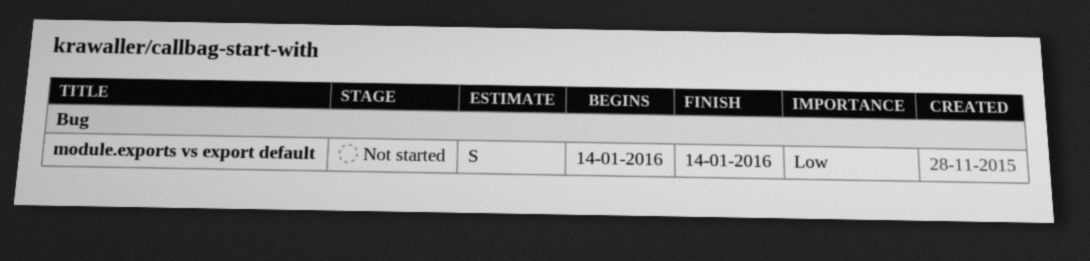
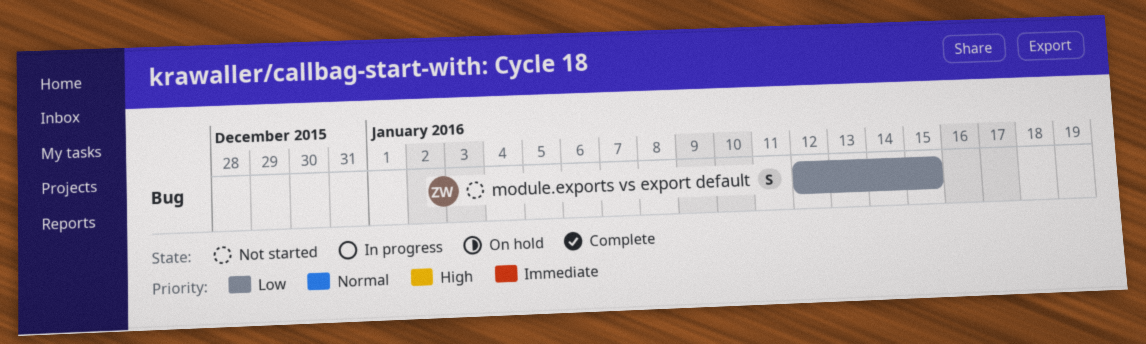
module.exports vs export default, start: Jan 14 -> Jan 12
module.exports vs export default, due: Jan 14 -> Jan 15

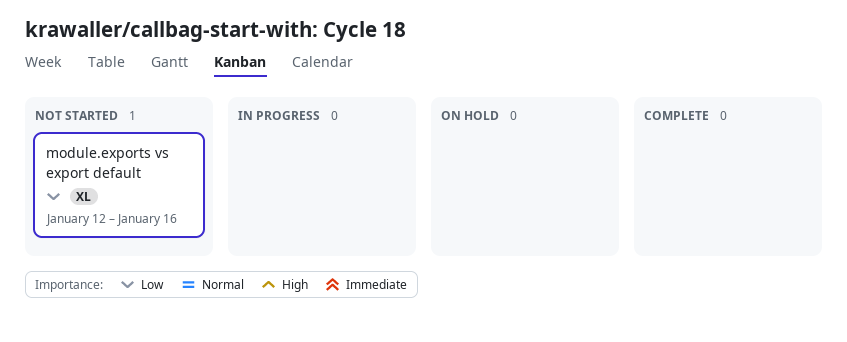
module.exports vs export default, estimate: S -> XL
module.exports vs export default, due: Jan 15 -> Jan 16

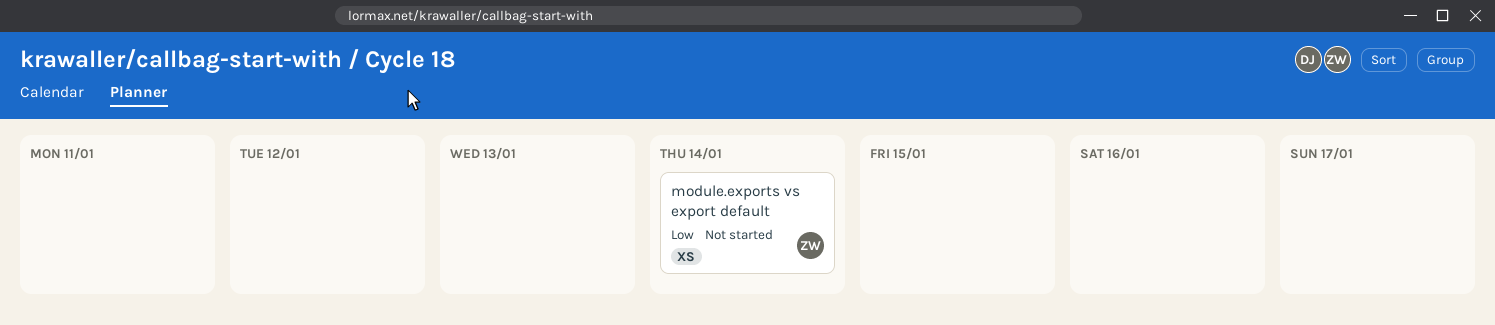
module.exports vs export default, estimate: XL -> XS
module.exports vs export default, due: Jan 16 -> Jan 14

